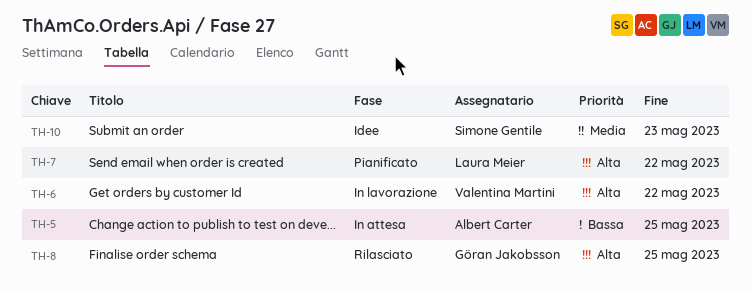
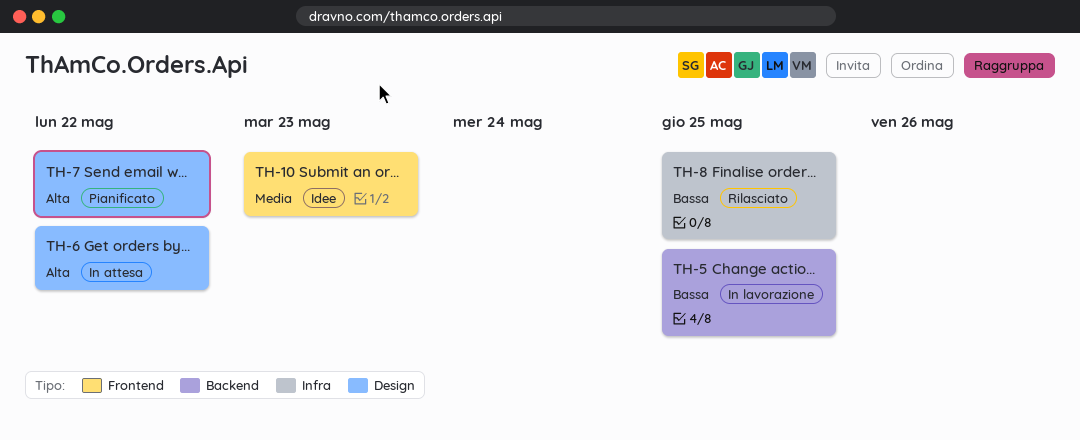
TH-5, status: In attesa -> In lavorazione
TH-6, status: In lavorazione -> In attesa
TH-8, priority: Alta -> Bassa

